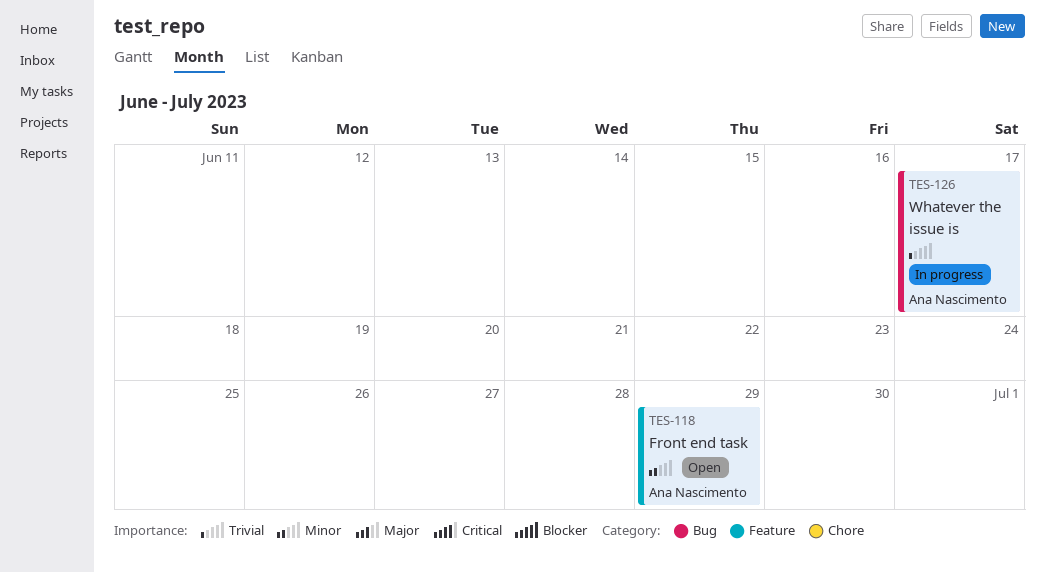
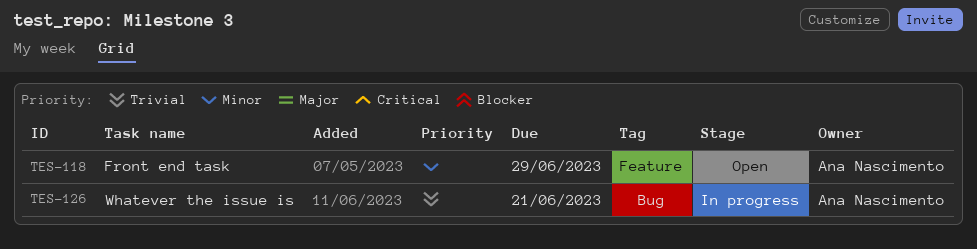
TES-126, due: Jun 17 -> Jun 21

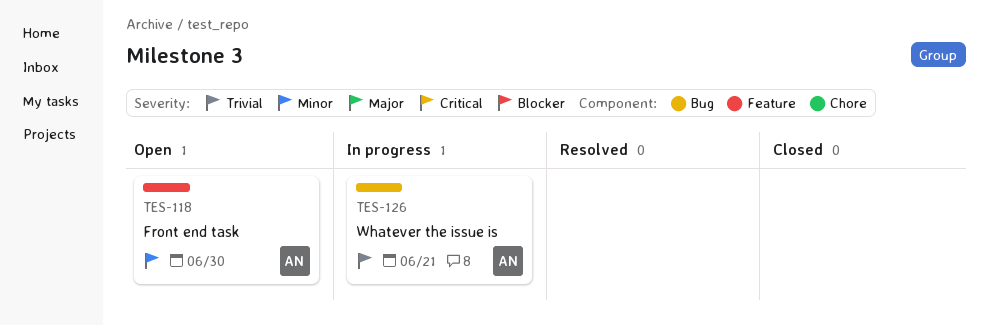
TES-118, due: Jun 29 -> Jun 30

